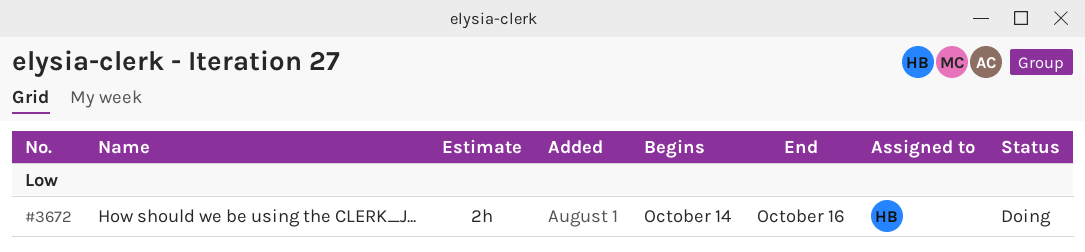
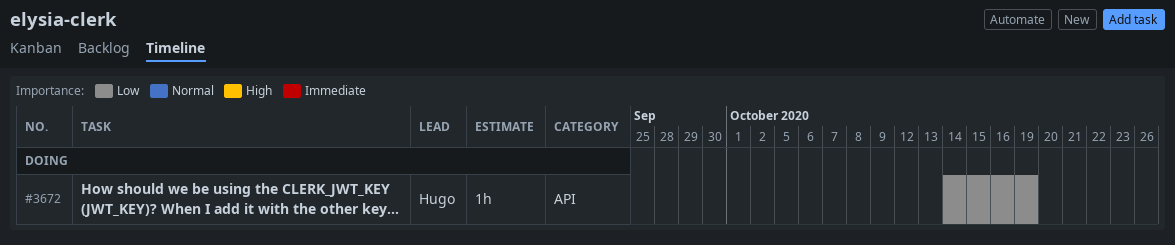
#3672, estimate: 2h -> 1h
#3672, due: Oct 16 -> Oct 19

